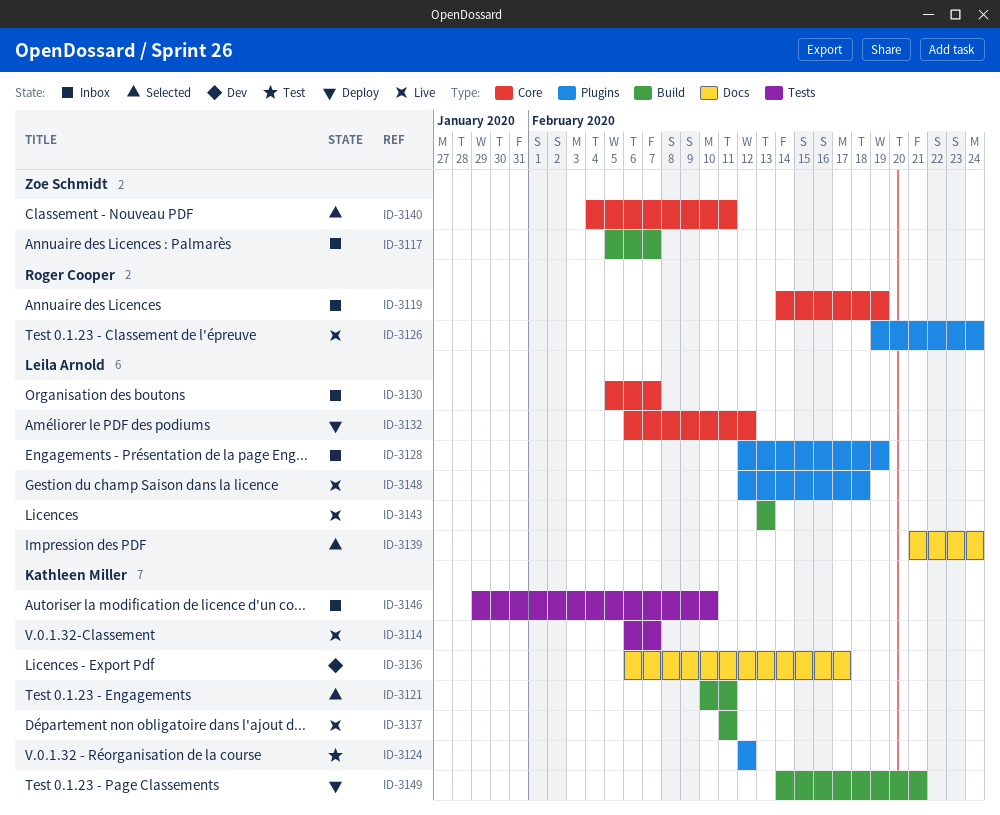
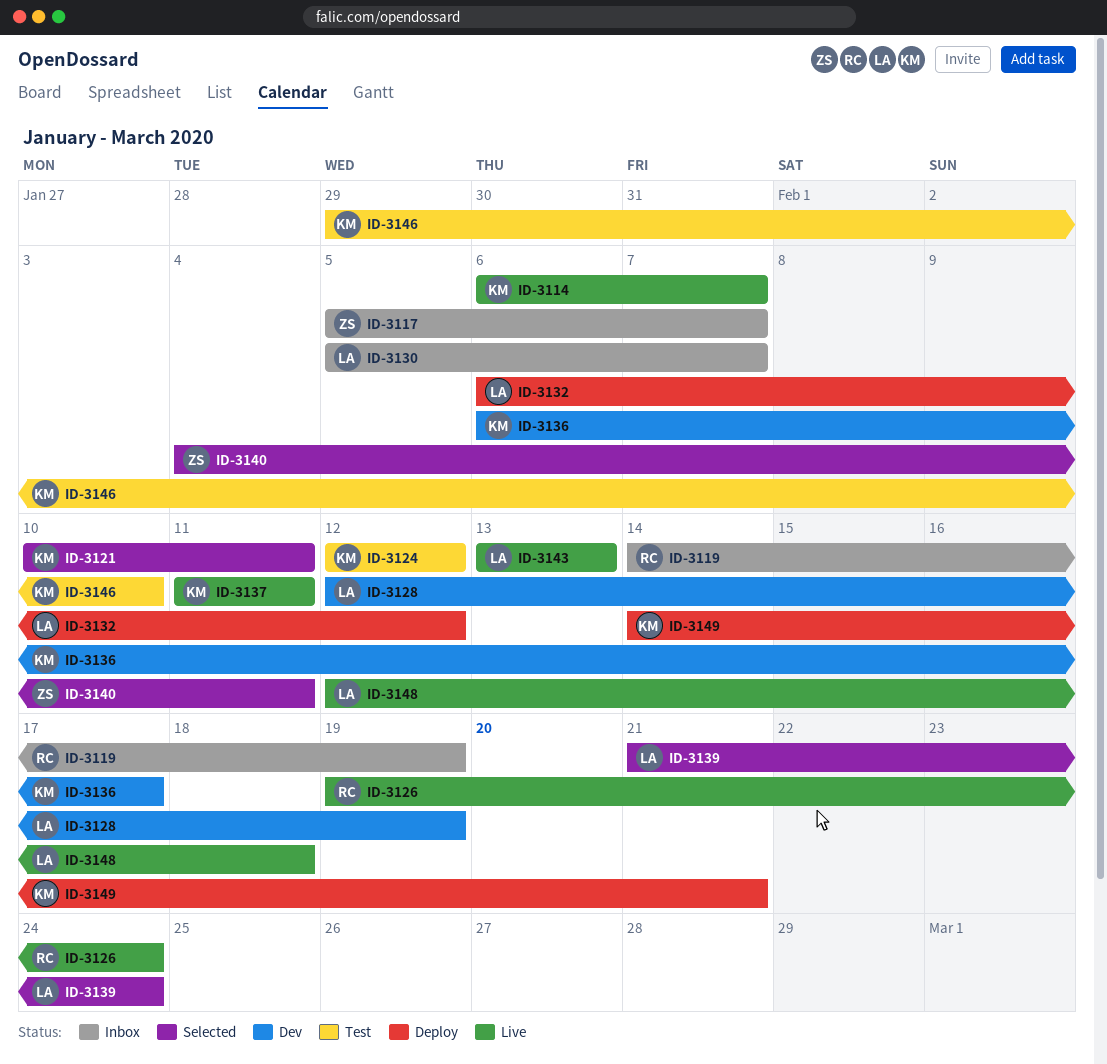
ID-3128, status: Inbox -> Dev
ID-3146, status: Inbox -> Test

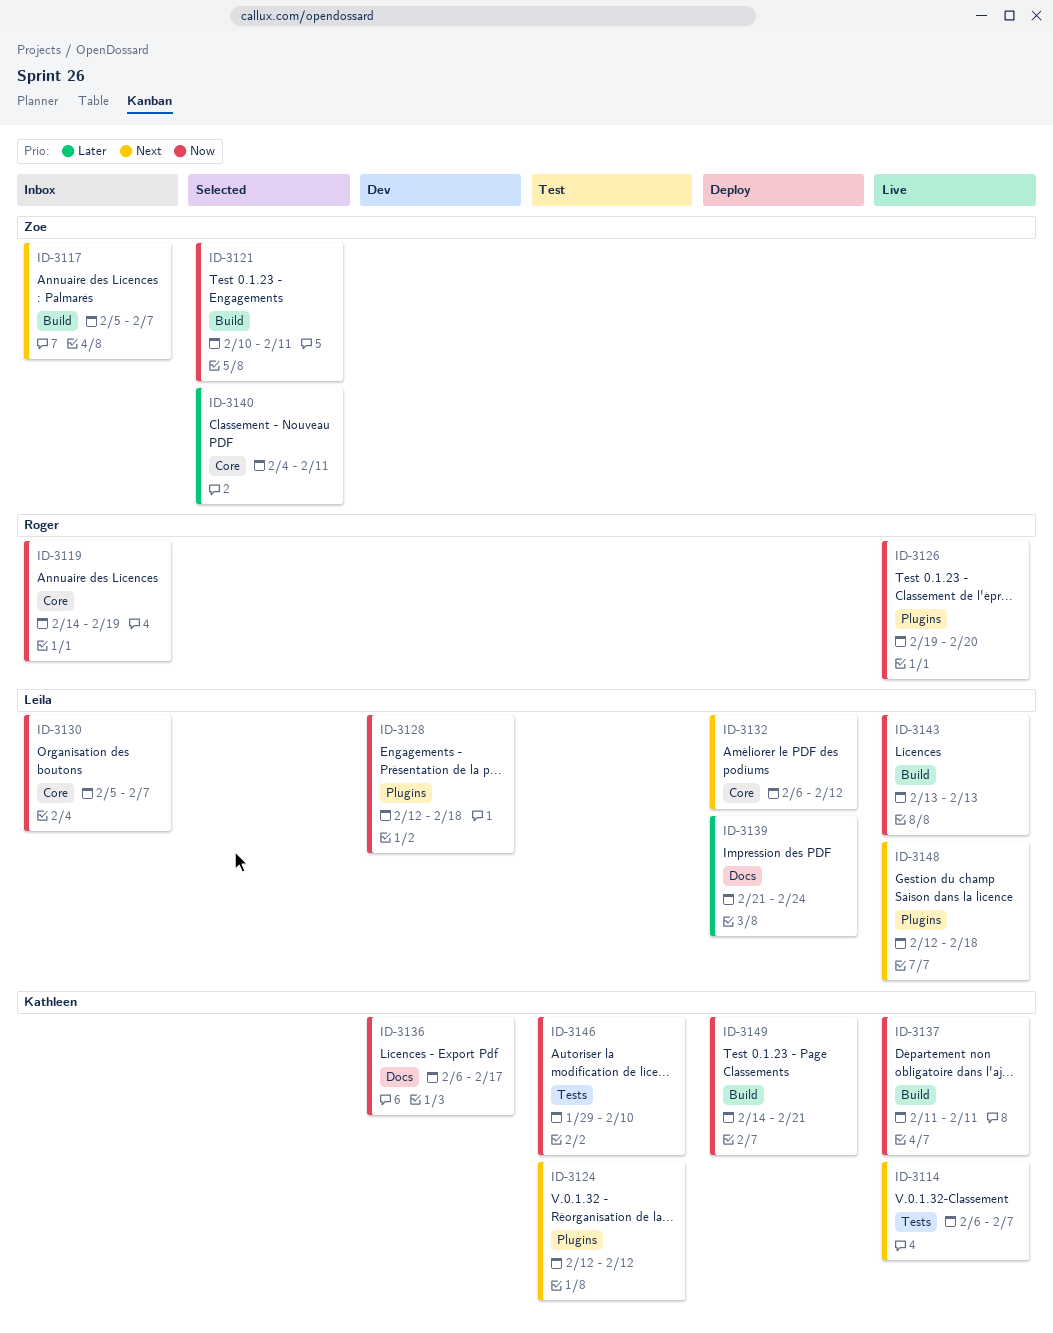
ID-3121, owner: Kathleen -> Zoe
ID-3126, due: Feb 24 -> Feb 20
ID-3128, due: Feb 19 -> Feb 18
ID-3139, status: Selected -> Deploy

